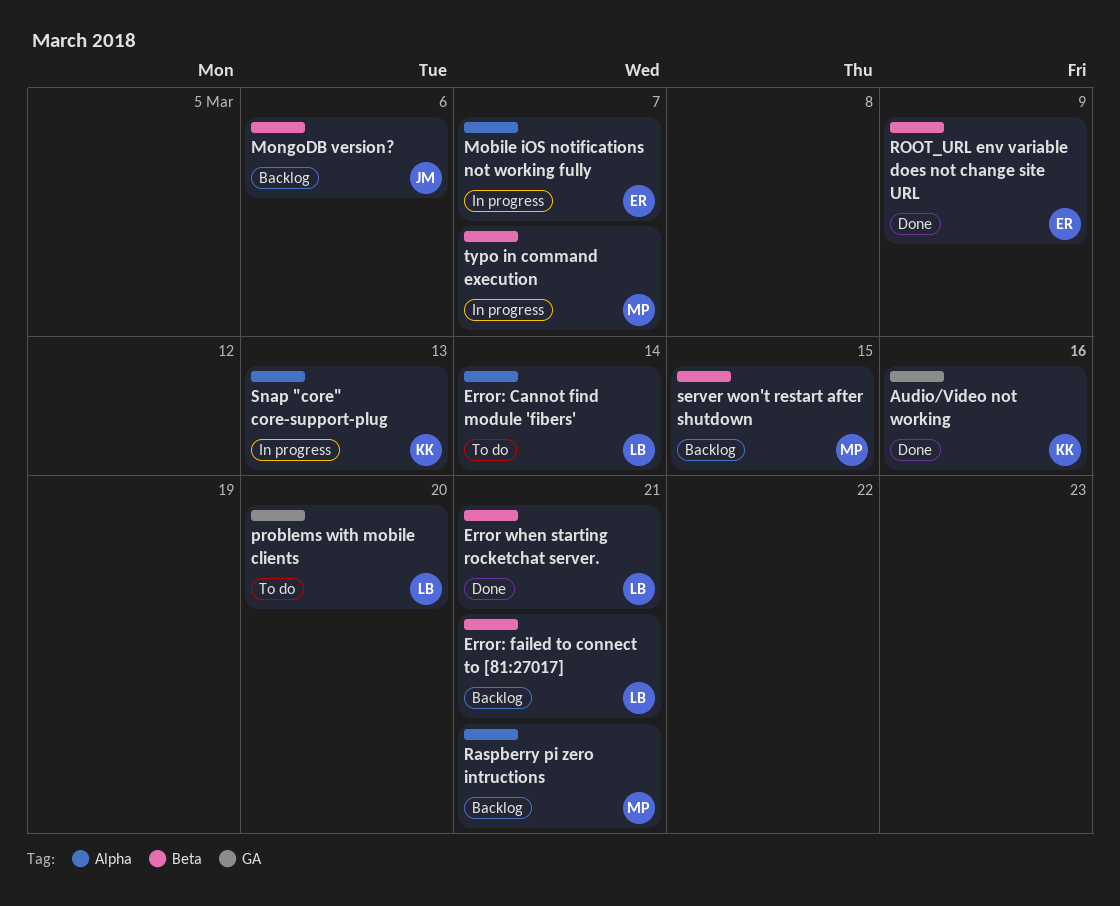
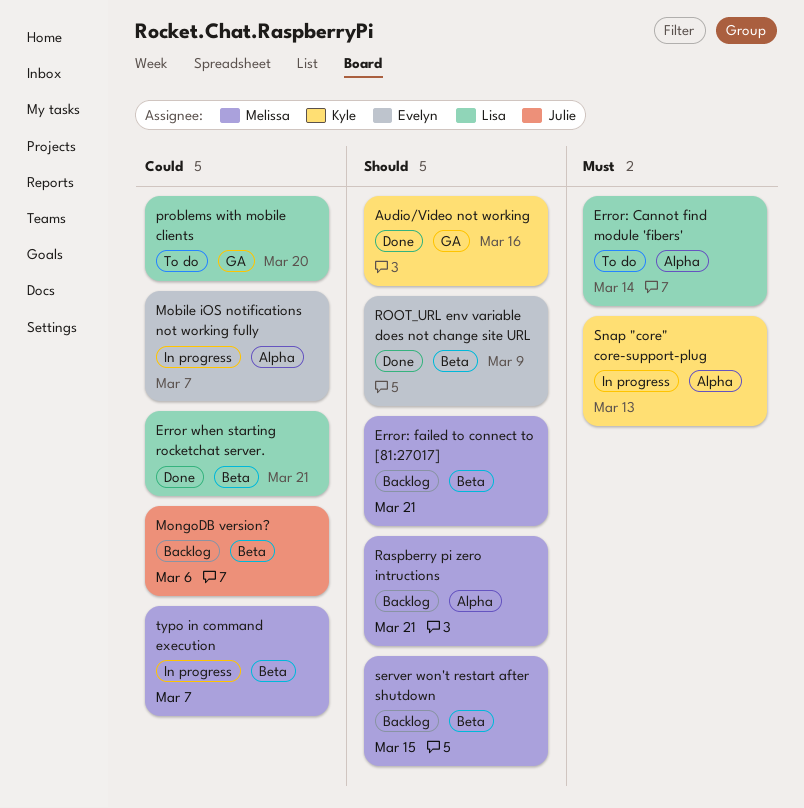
Error: failed to connect to [81:27017], owner: Lisa -> Melissa

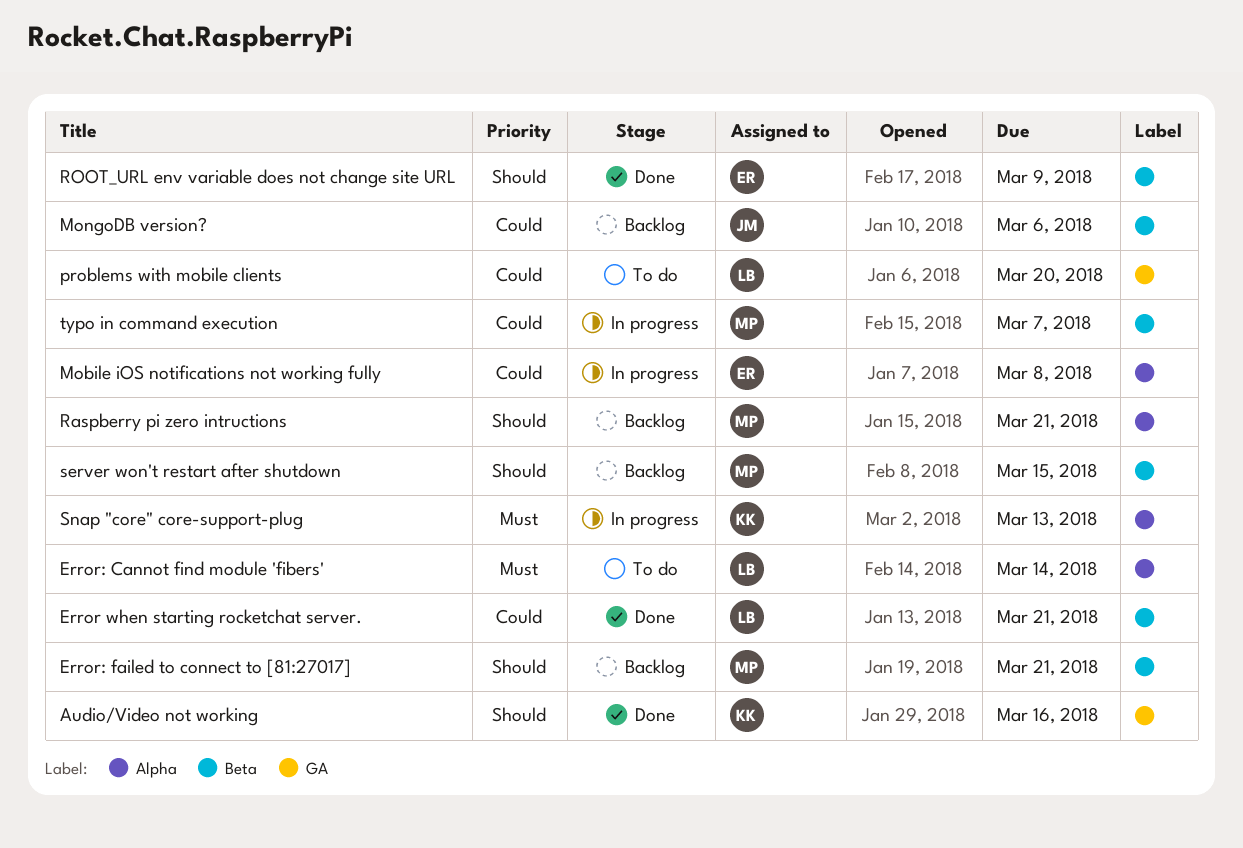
Mobile iOS notifications not working fully, due: Mar 7 -> Mar 8

